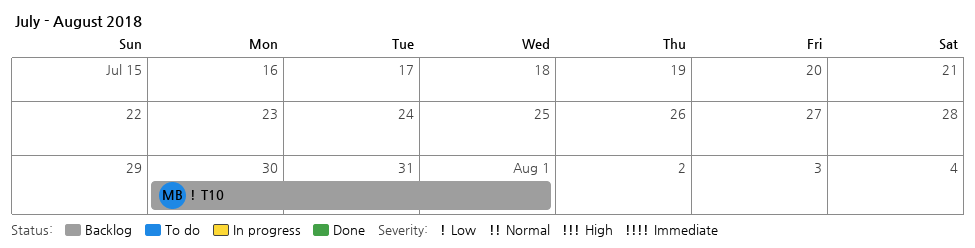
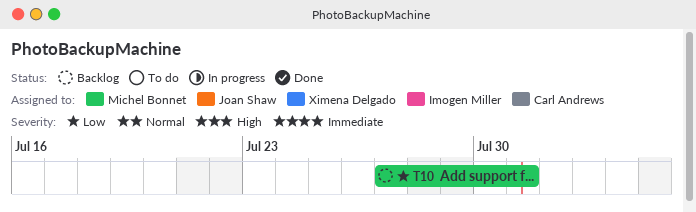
T10, start: Jul 30 -> Jul 27
T10, due: Aug 1 -> Jul 31

